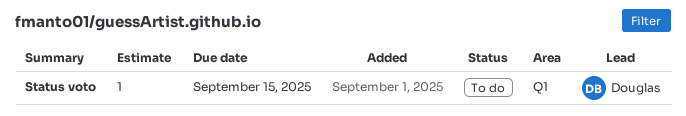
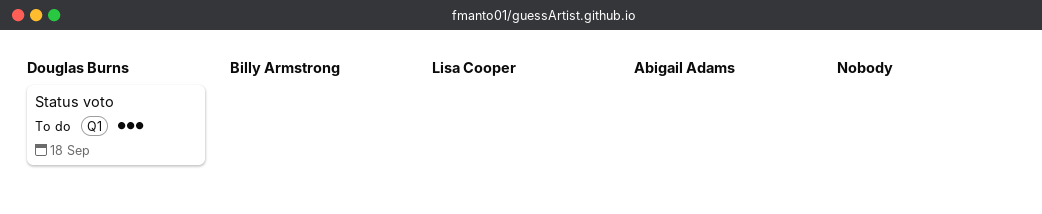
Status voto, estimate: 1 -> 3
Status voto, due: Sep 15 -> Sep 18

